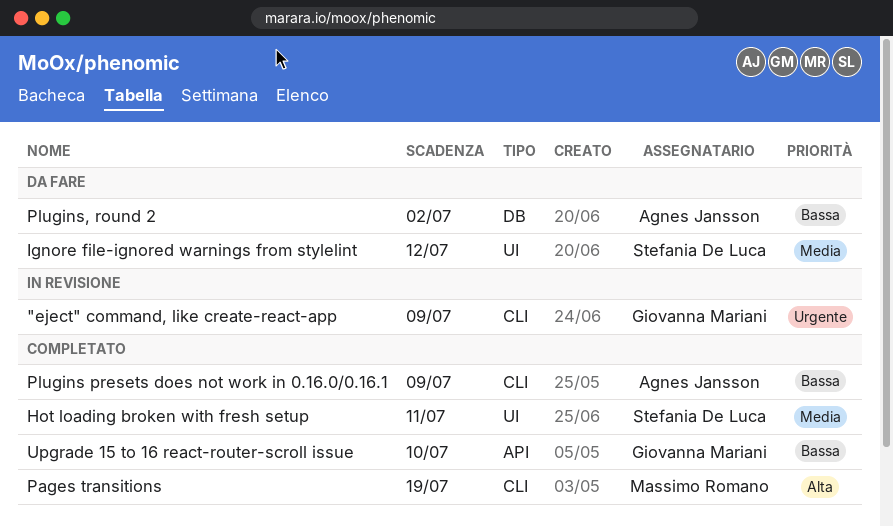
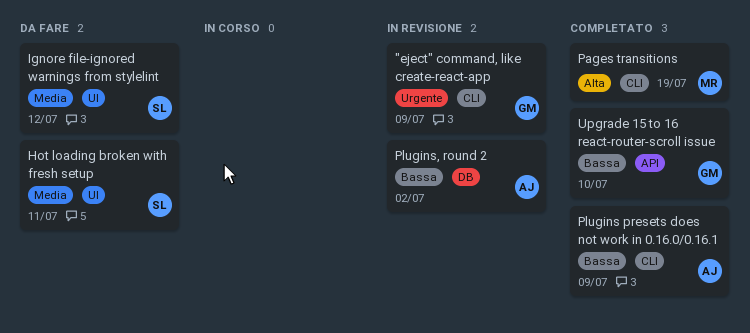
Hot loading broken with fresh setup, status: Completato -> Da fare
Plugins, round 2, status: Da fare -> In revisione

